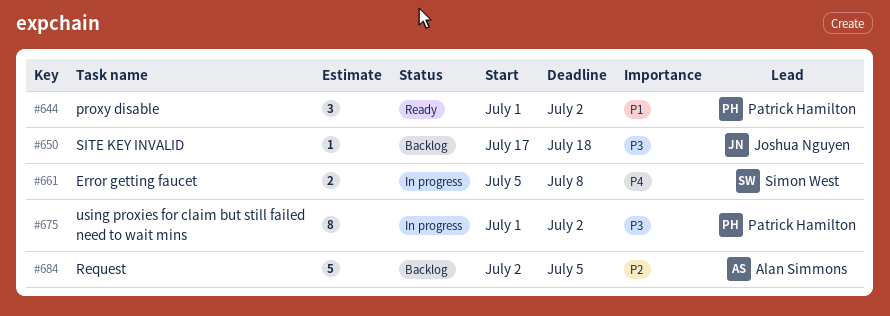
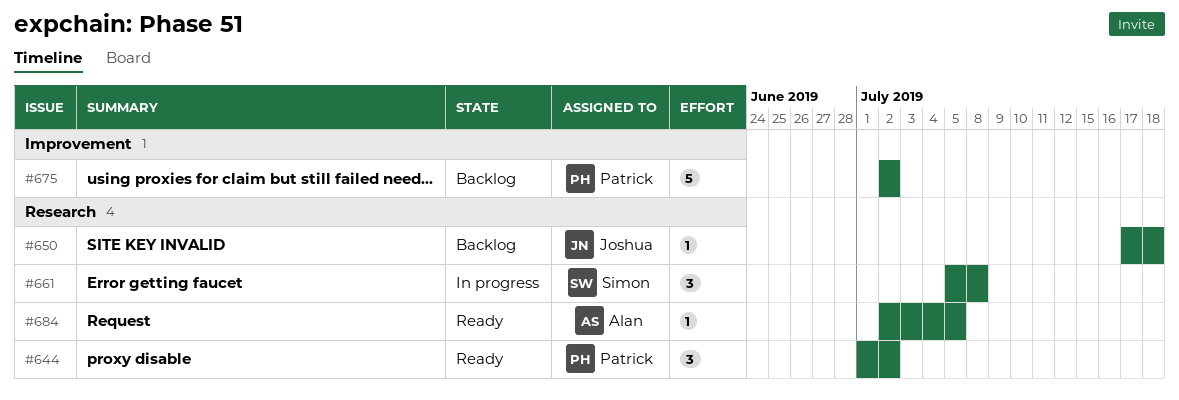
#661, estimate: 2 -> 3
#675, status: In progress -> Backlog
#675, estimate: 8 -> 5
#675, start: Jul 1 -> Jul 2
#684, status: Backlog -> Ready
#684, estimate: 5 -> 1

